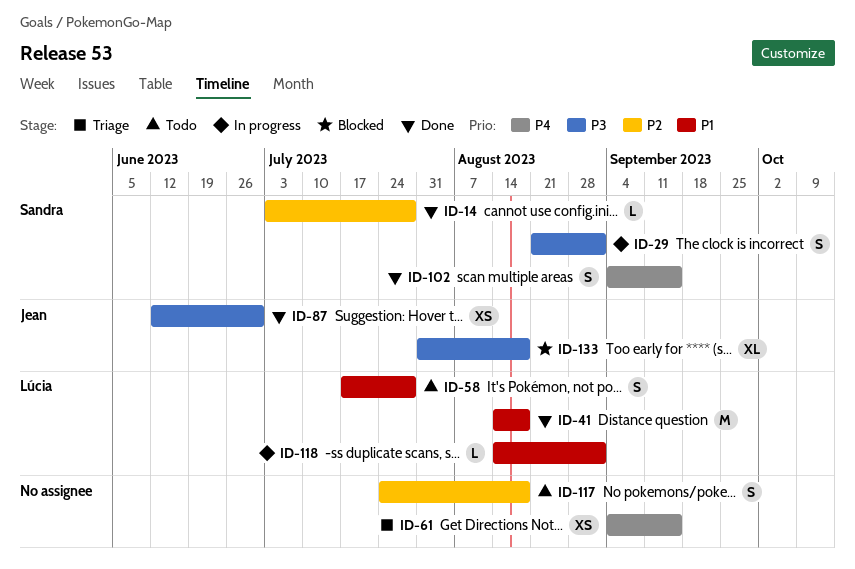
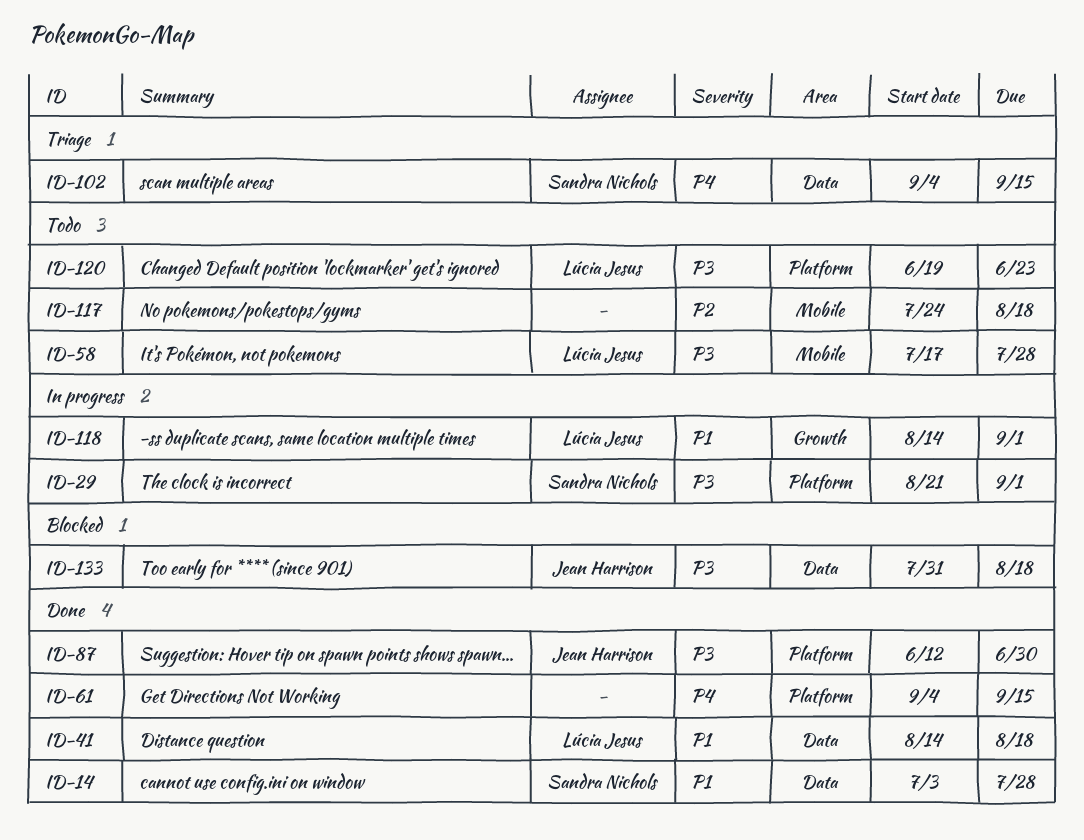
ID-14, priority: P2 -> P1
ID-58, priority: P1 -> P3
ID-61, status: Triage -> Done
ID-102, status: Done -> Triage
ID-120: none -> present

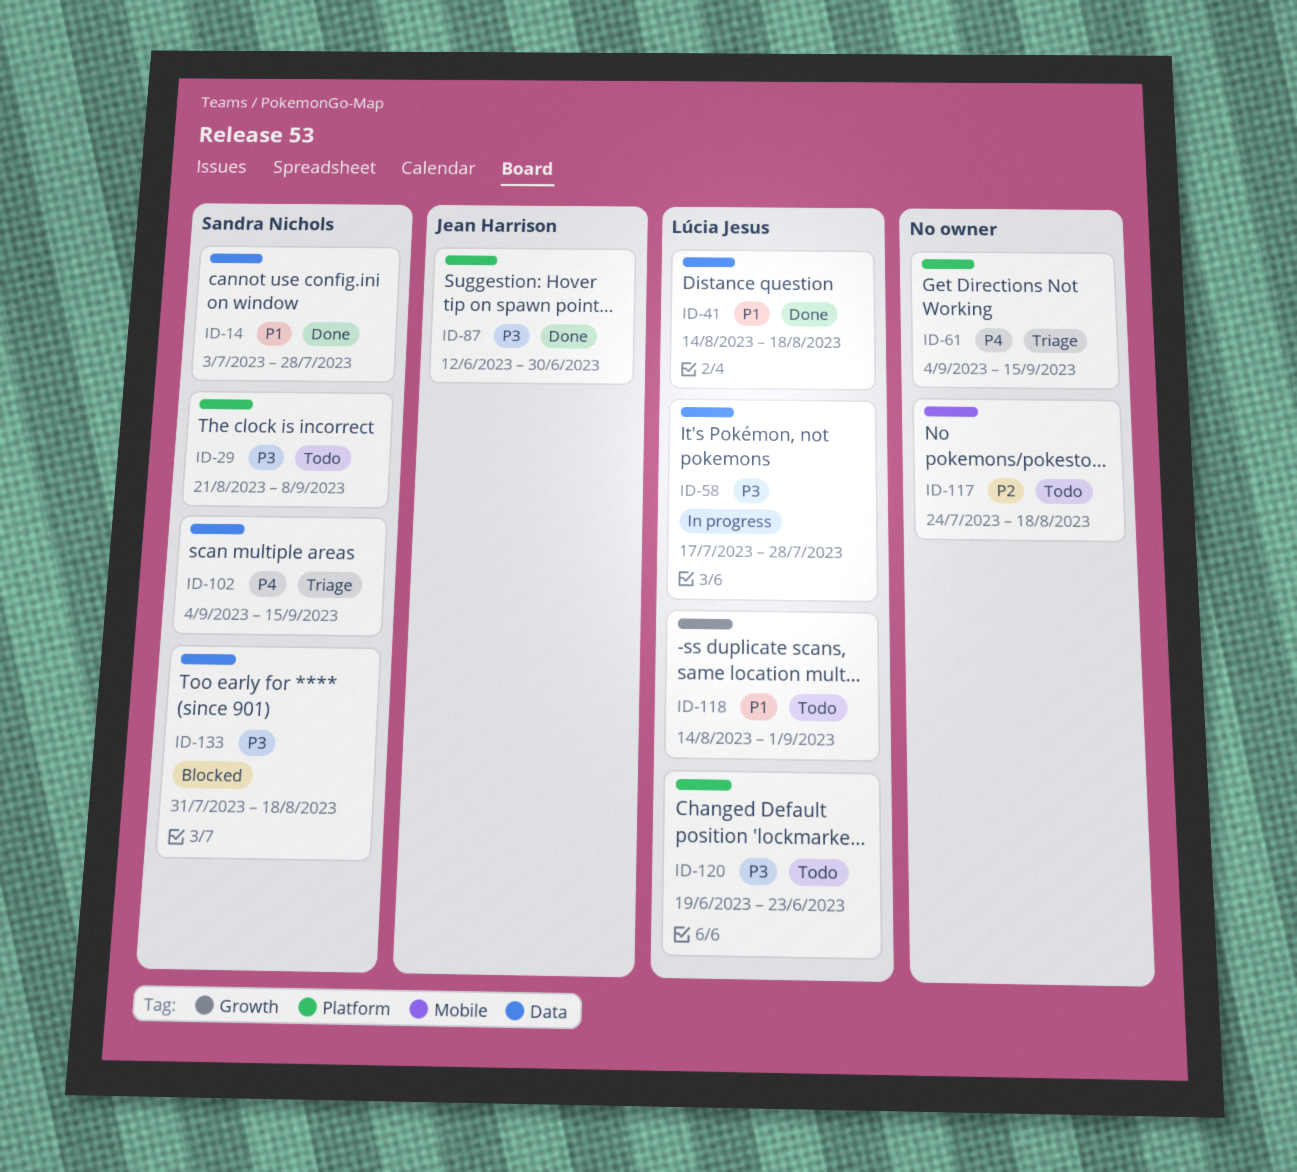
ID-29, status: In progress -> Todo
ID-29, due: Sep 1 -> Sep 8
ID-58, status: Todo -> In progress
ID-58, label: Mobile -> Data
ID-61, status: Done -> Triage
ID-118, status: In progress -> Todo
ID-133, owner: Jean Harrison -> Sandra Nichols

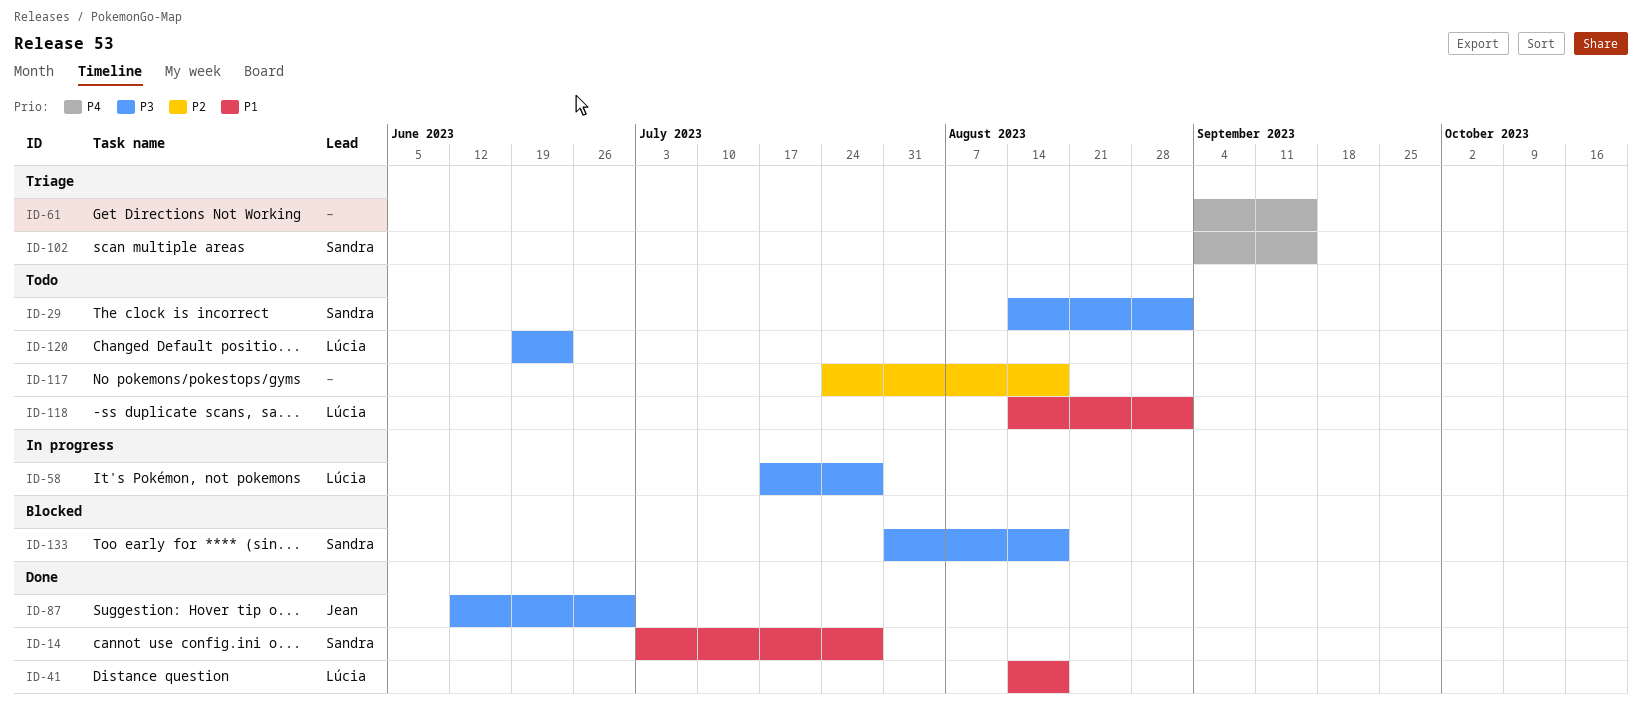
ID-29, start: Aug 21 -> Aug 14
ID-29, due: Sep 8 -> Sep 1

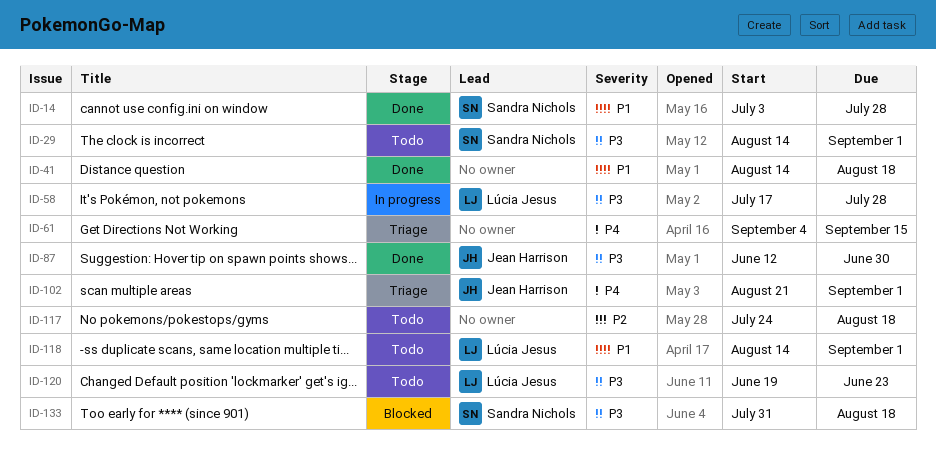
ID-41, owner: Lúcia Jesus -> none
ID-102, owner: Sandra Nichols -> Jean Harrison
ID-102, start: Sep 4 -> Aug 21
ID-102, due: Sep 15 -> Sep 1

